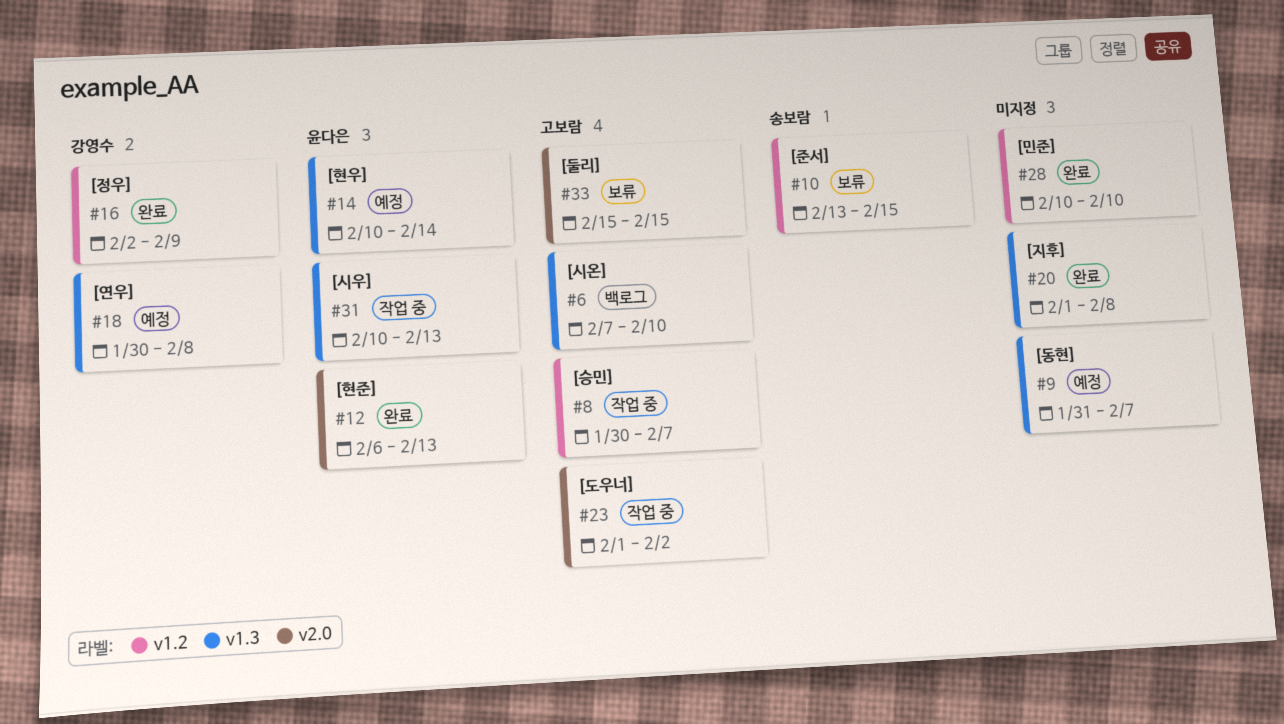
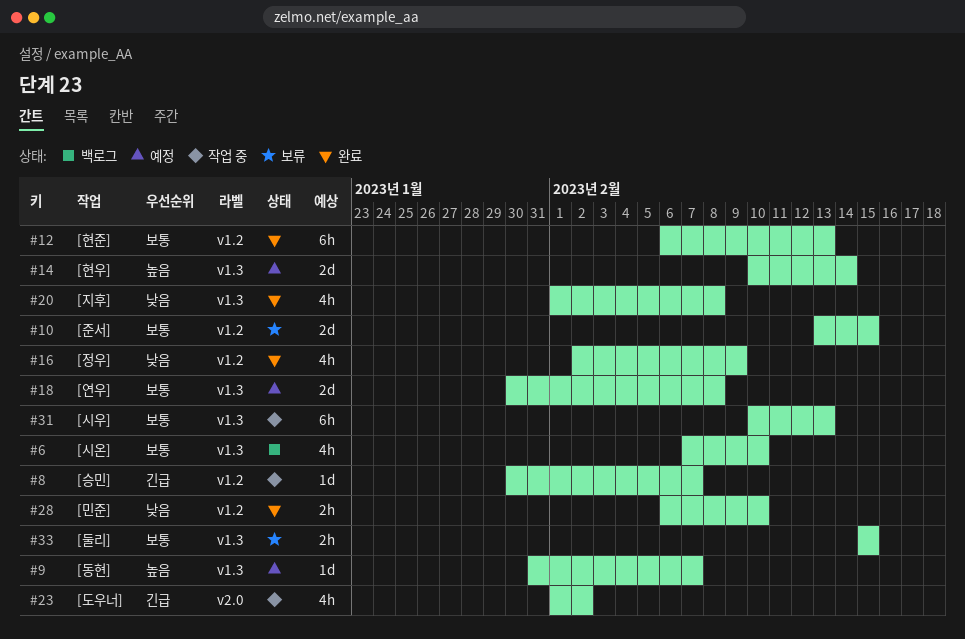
#12, label: v2.0 -> v1.2
#28, start: Feb 10 -> Feb 6
#33, label: v2.0 -> v1.3

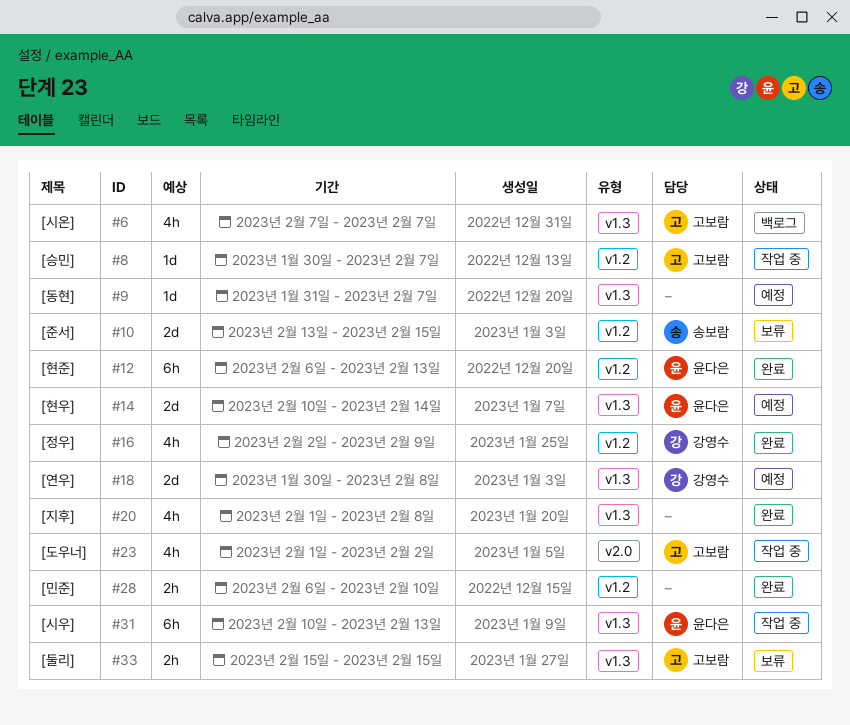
#6, due: Feb 10 -> Feb 7

